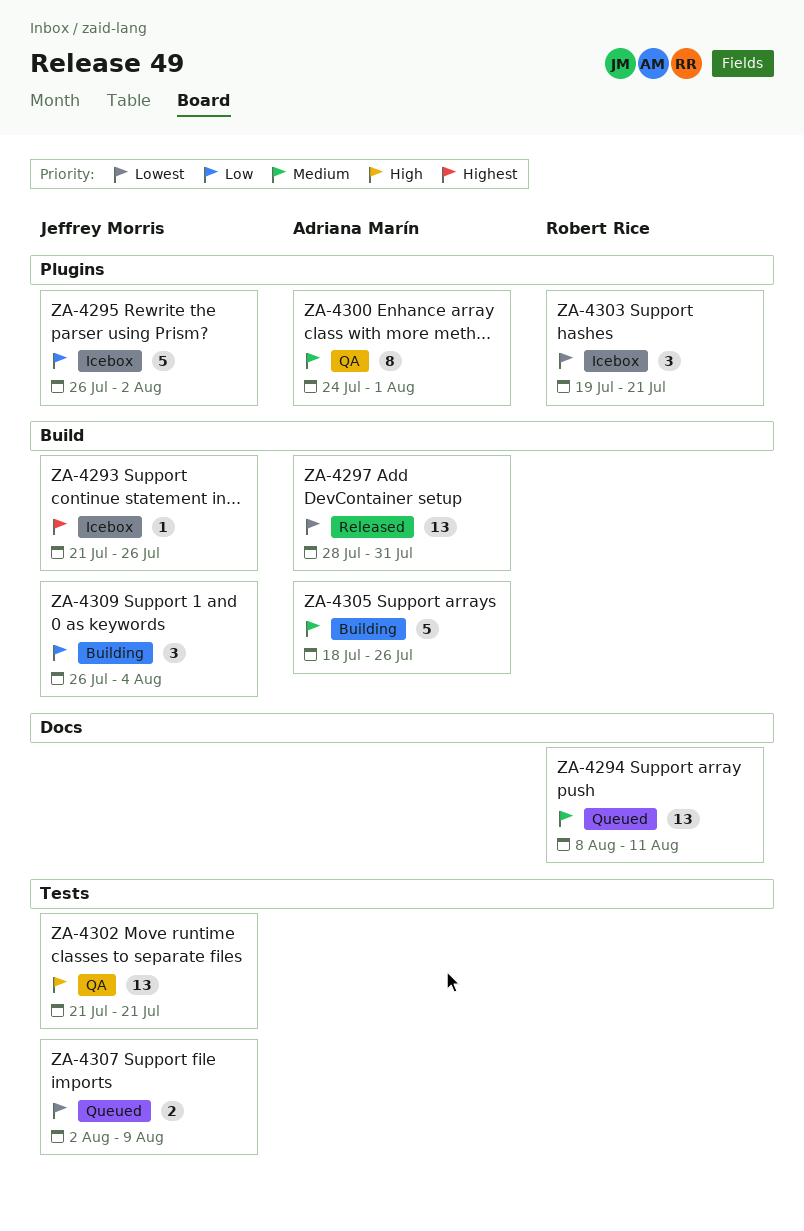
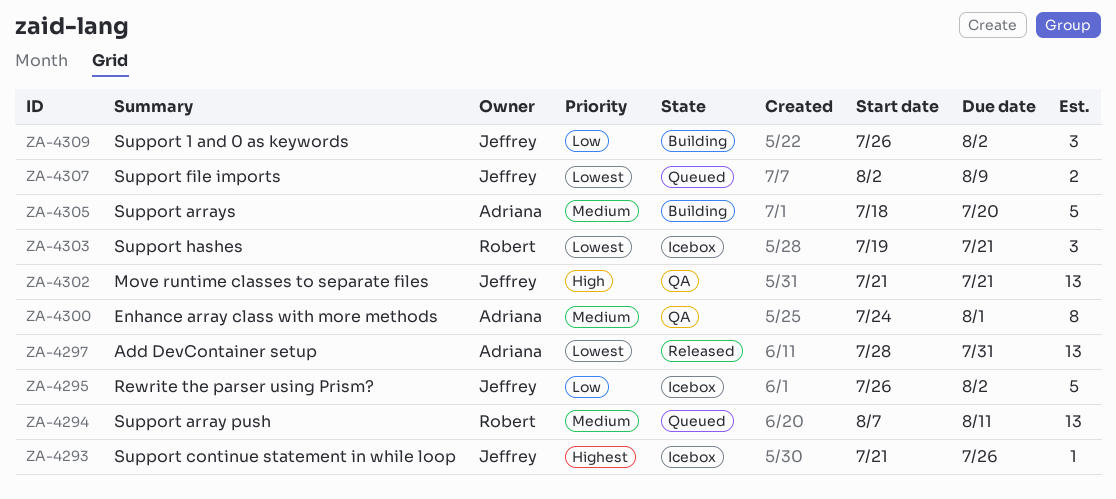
ZA-4294, start: Aug 8 -> Aug 7
ZA-4305, due: Jul 26 -> Jul 20
ZA-4309, due: Aug 4 -> Aug 2

